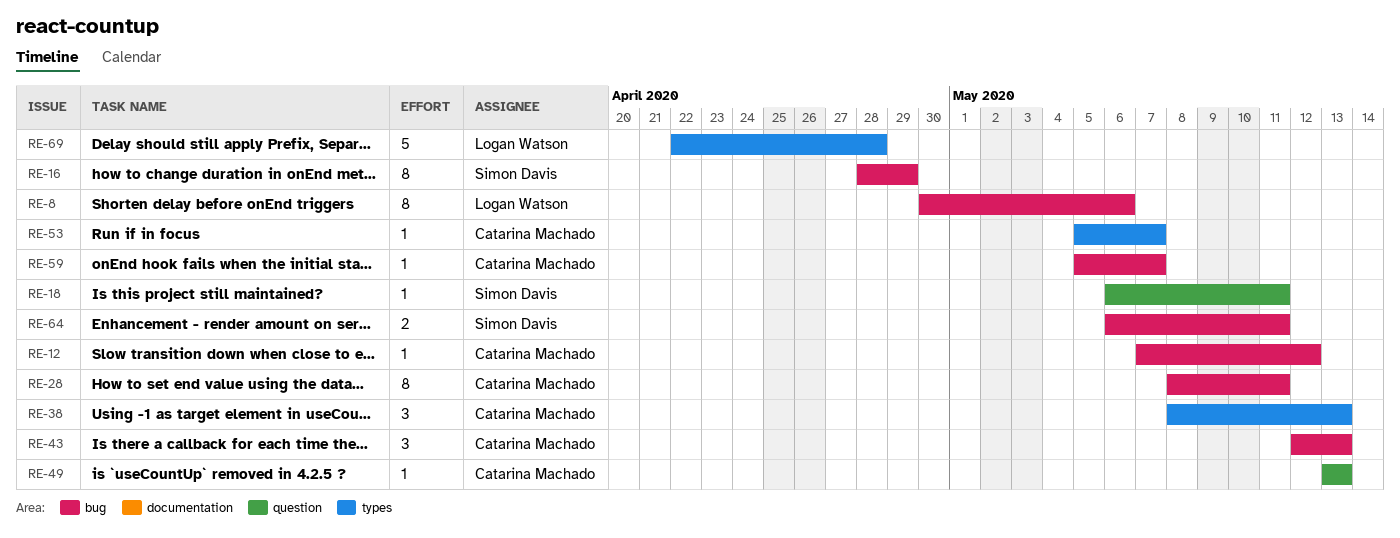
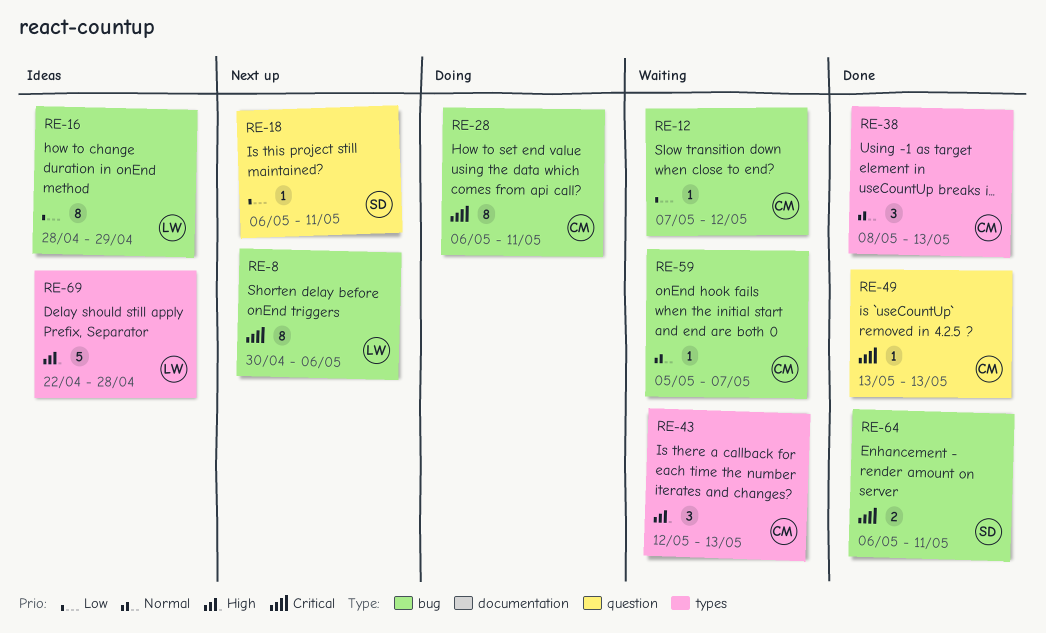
RE-16, owner: Simon Davis -> Logan Watson
RE-28, start: May 8 -> May 6
RE-43, label: bug -> types
RE-53: present -> none

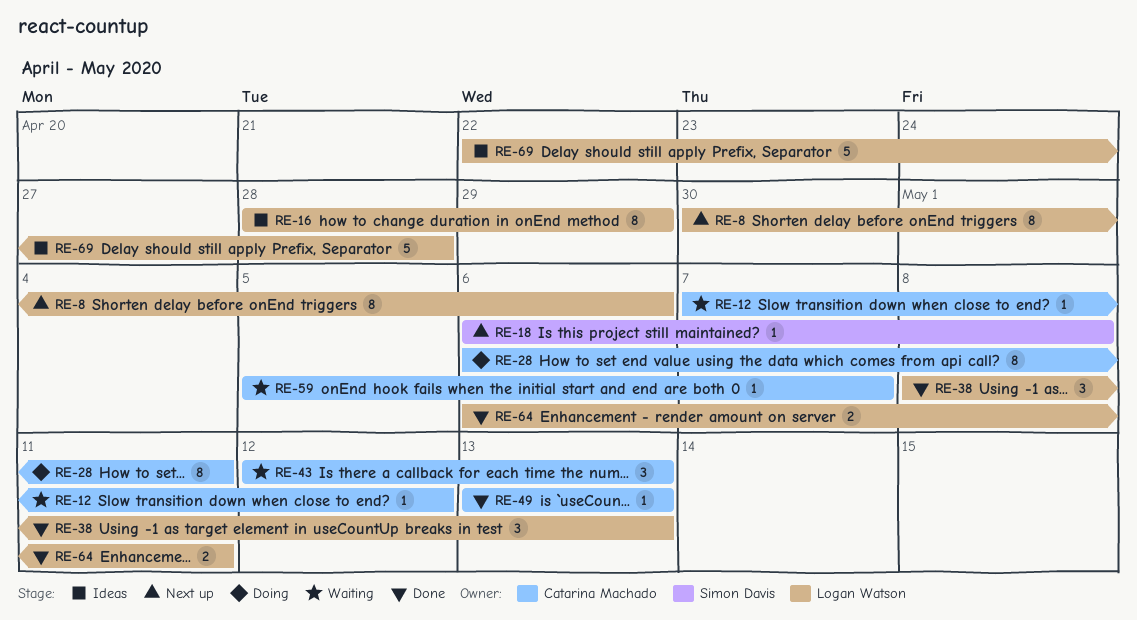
RE-18, due: May 11 -> May 8
RE-38, owner: Catarina Machado -> Logan Watson
RE-64, owner: Simon Davis -> Logan Watson

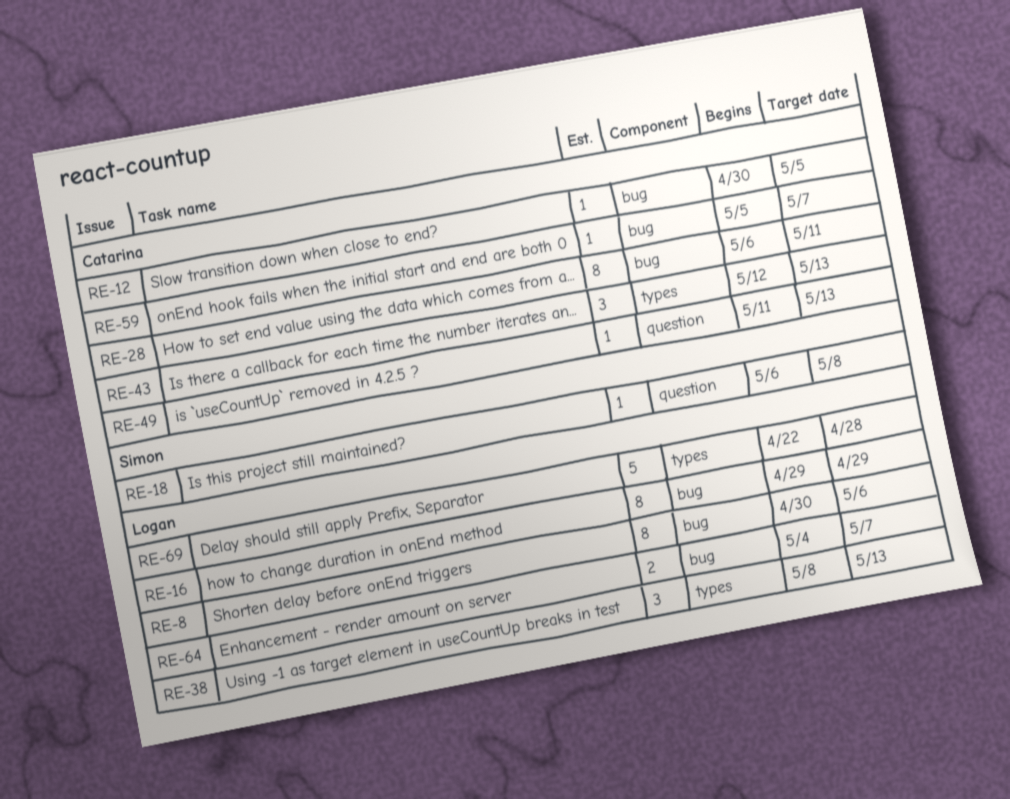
RE-12, start: May 7 -> Apr 30
RE-12, due: May 12 -> May 5
RE-16, start: Apr 28 -> Apr 29
RE-49, start: May 13 -> May 11
RE-64, start: May 6 -> May 4
RE-64, due: May 11 -> May 7

